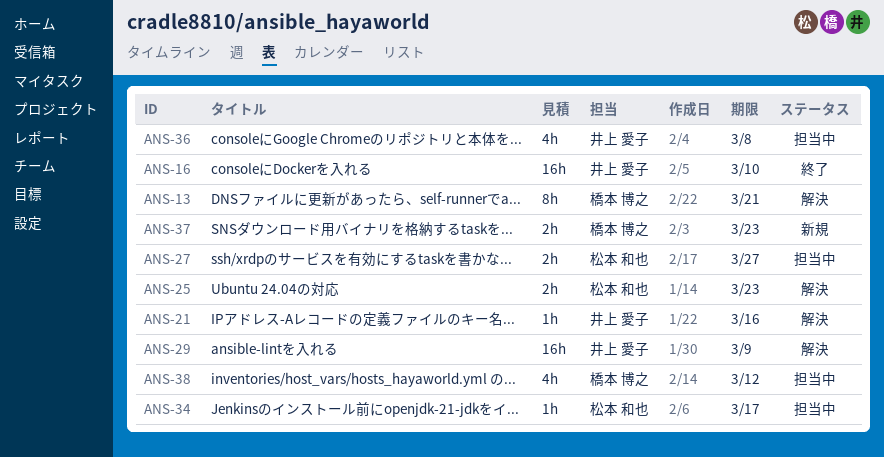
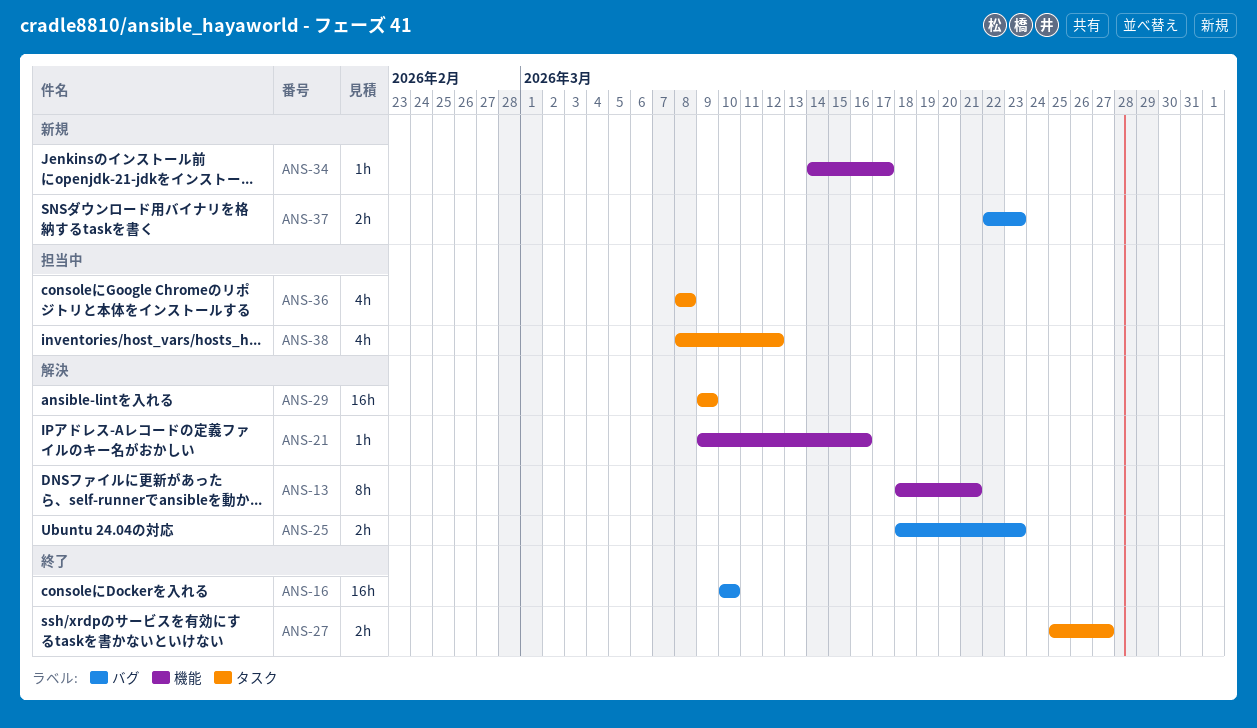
ANS-27, status: 担当中 -> 終了
ANS-34, status: 担当中 -> 新規

